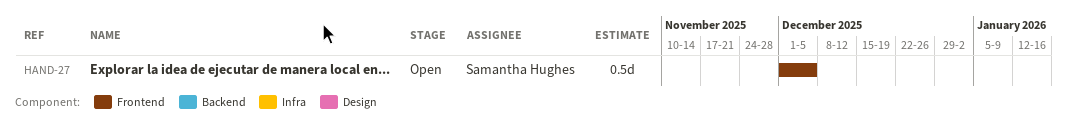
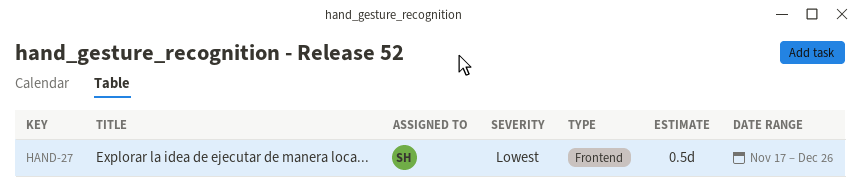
HAND-27, start: Dec 1 -> Nov 17
HAND-27, due: Dec 5 -> Dec 26

